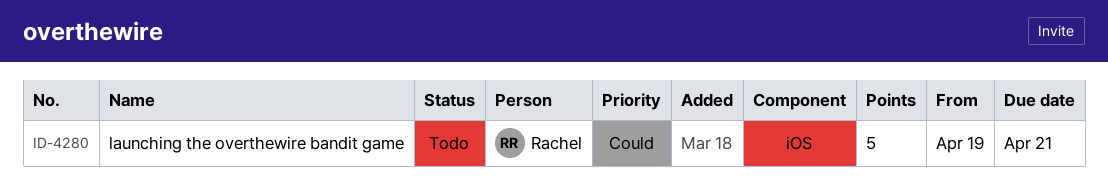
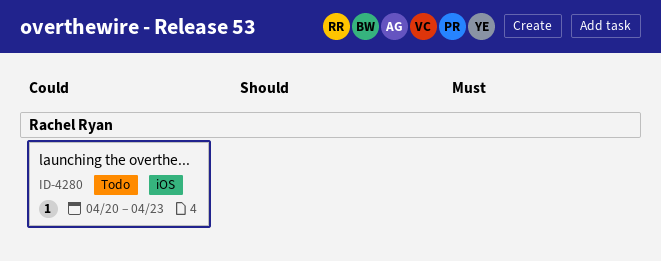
ID-4280, estimate: 5 -> 1
ID-4280, start: Apr 19 -> Apr 20
ID-4280, due: Apr 21 -> Apr 23

